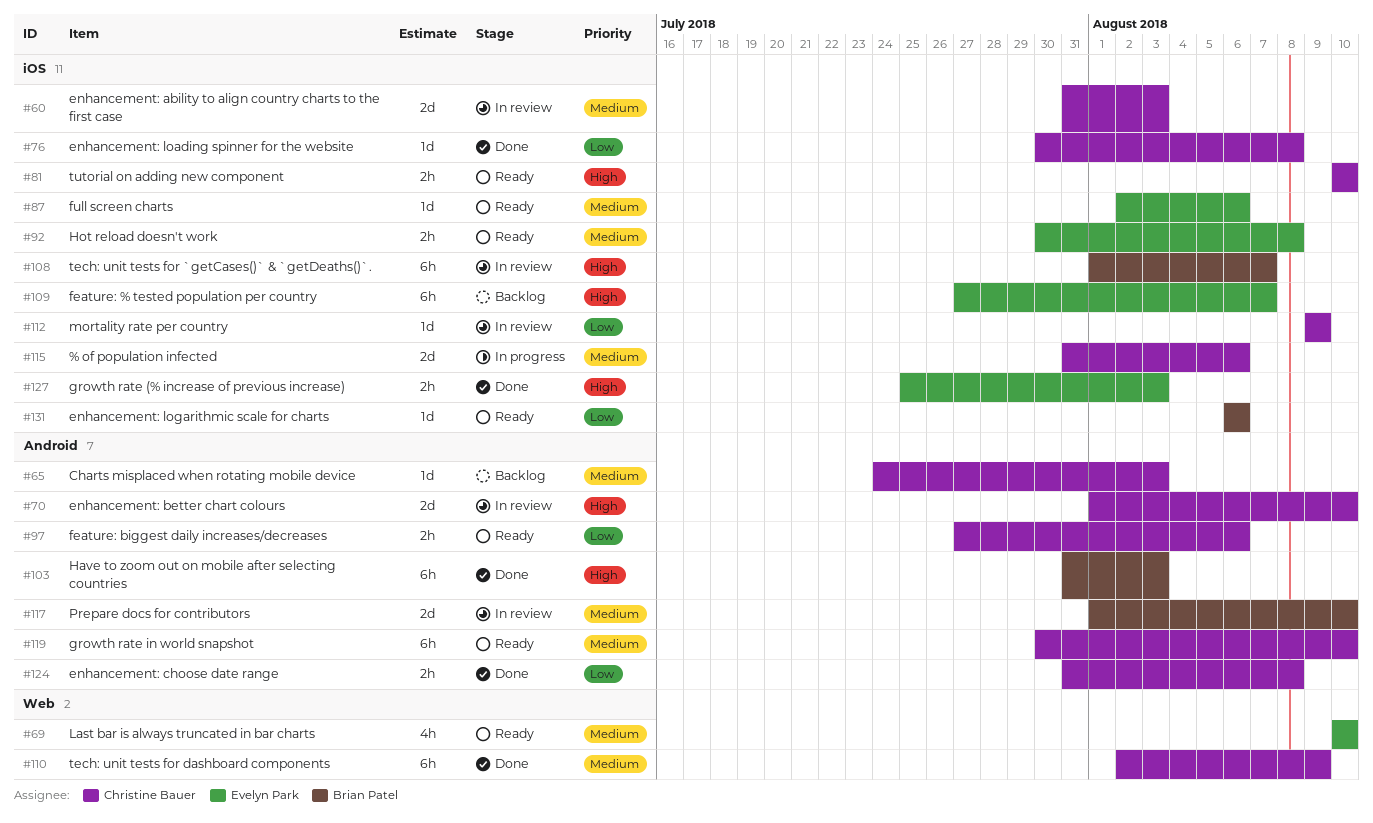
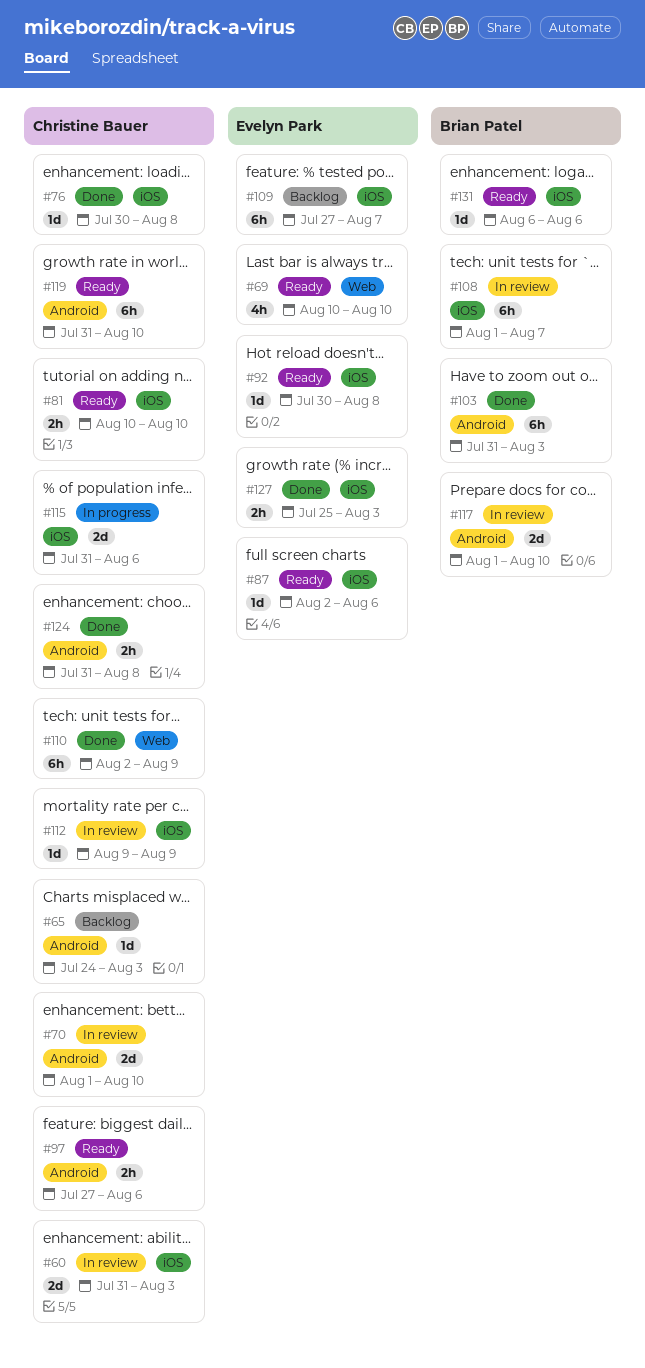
#92, estimate: 2h -> 1d
#119, start: Jul 30 -> Jul 31

